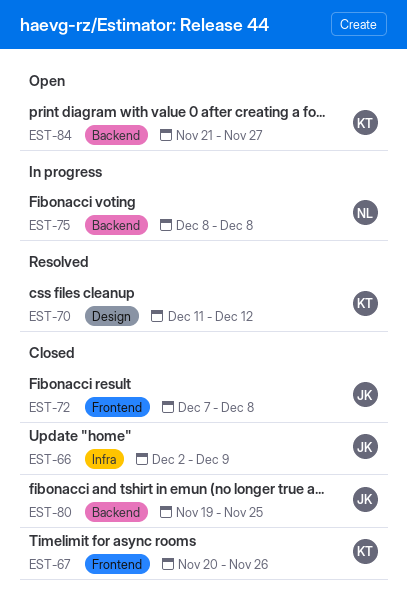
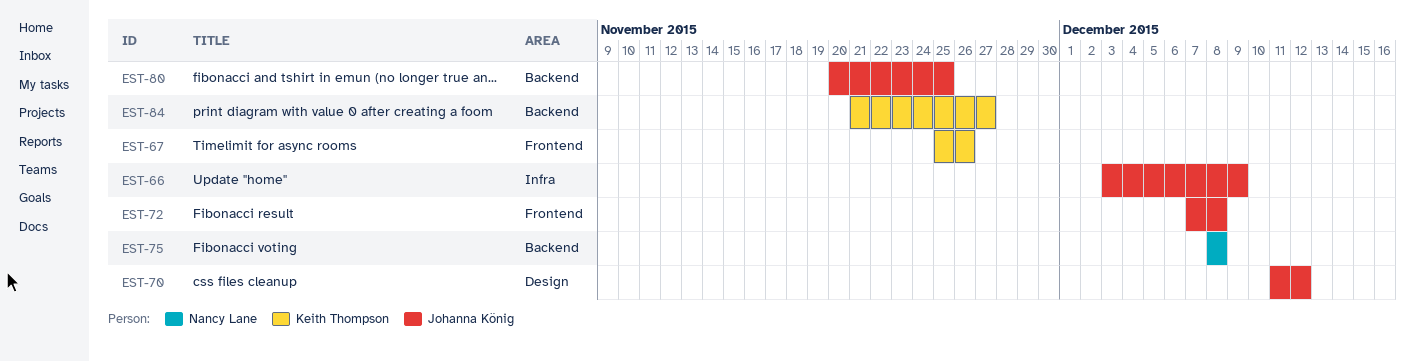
EST-66, start: Dec 2 -> Dec 3
EST-67, start: Nov 20 -> Nov 25
EST-70, owner: Keith Thompson -> Johanna König
EST-80, start: Nov 19 -> Nov 20

